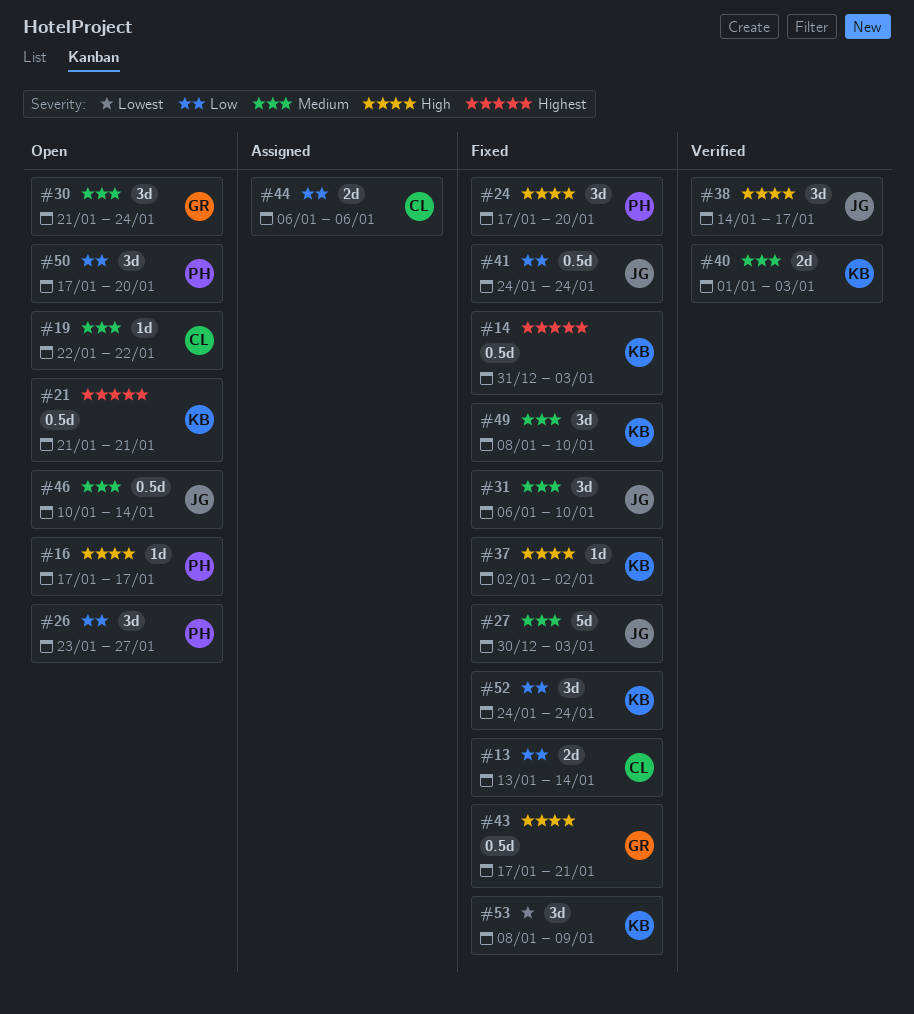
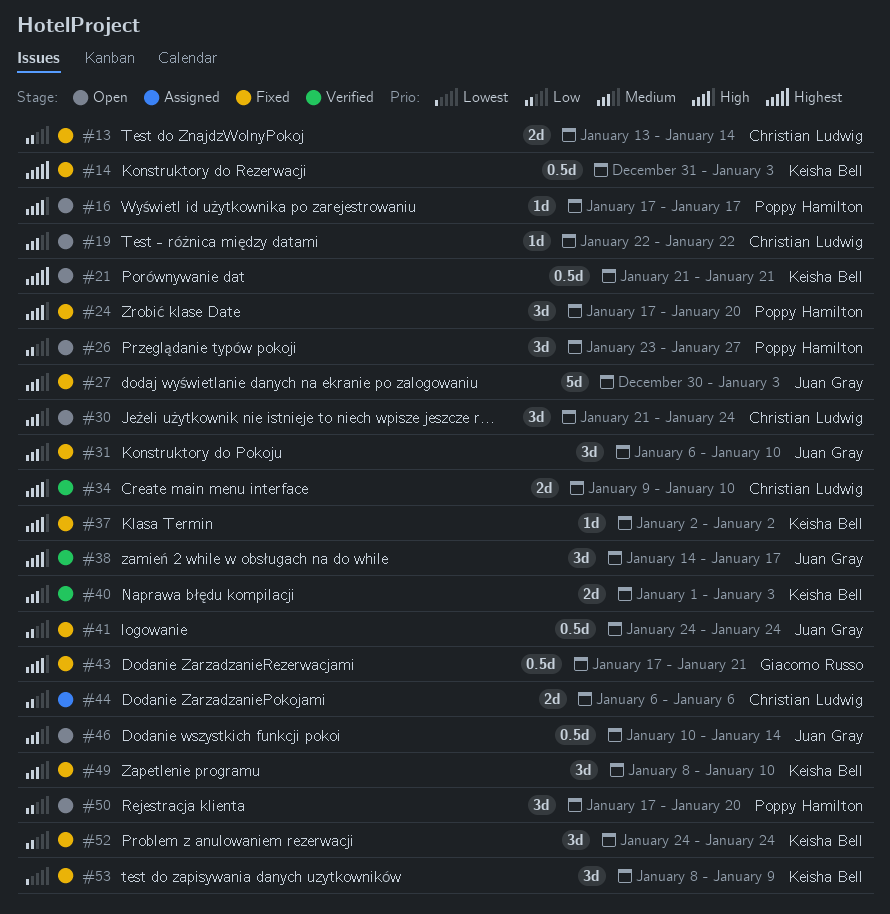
#30, owner: Giacomo Russo -> Christian Ludwig
#34: none -> present

